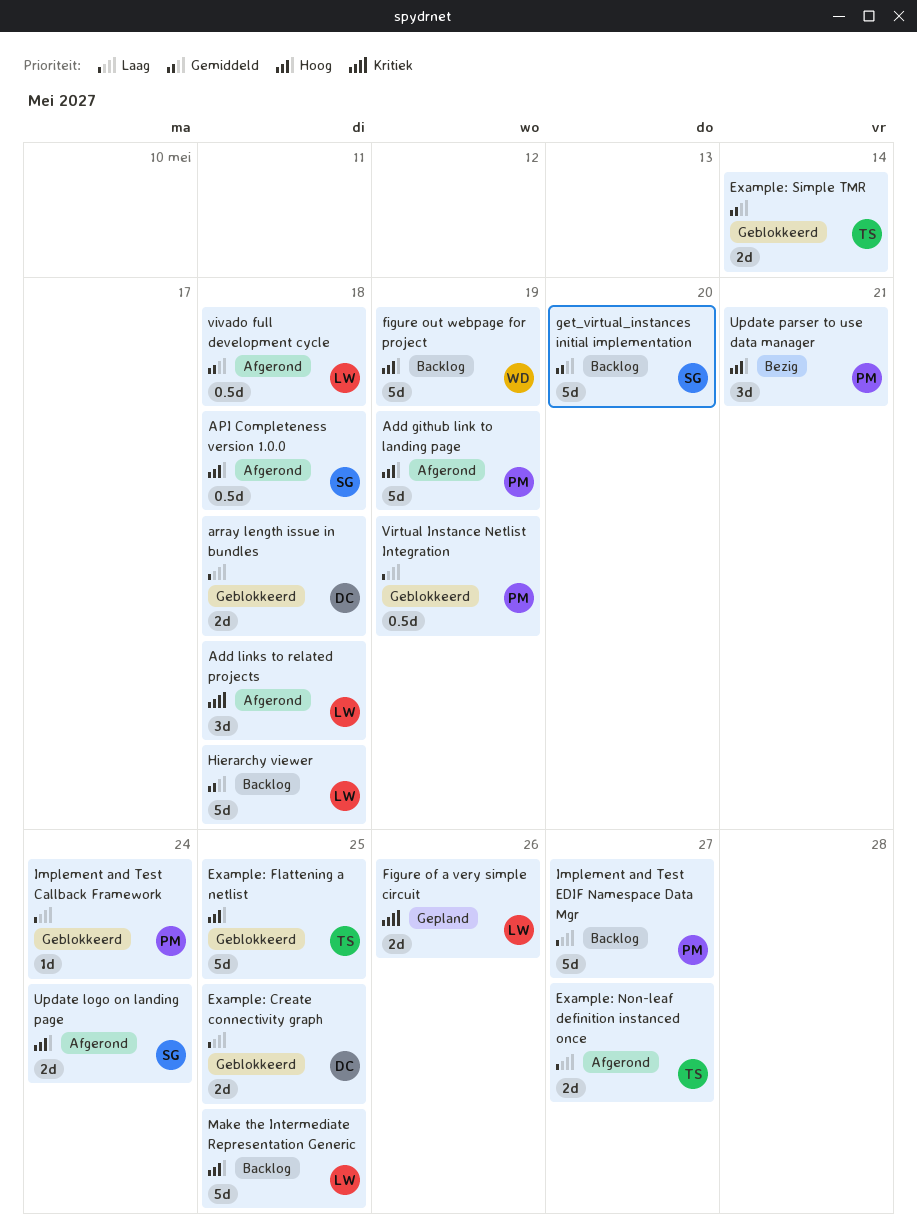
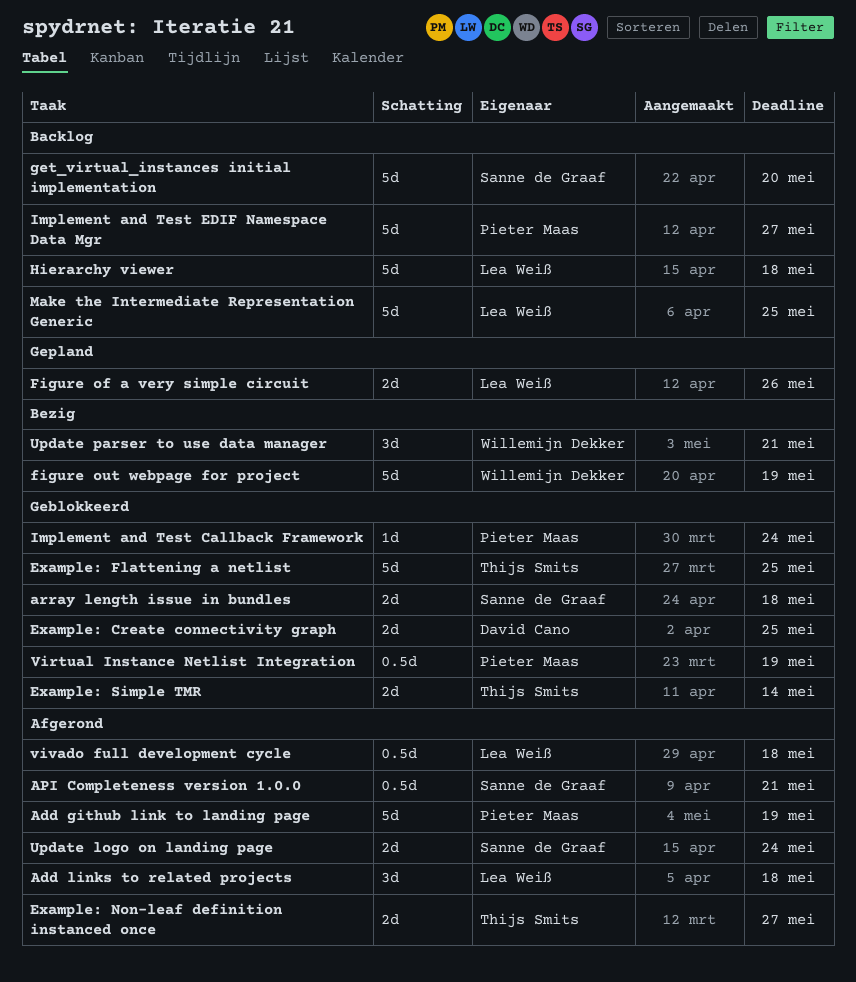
API Completeness version 1.0.0, due: May 18 -> May 21
array length issue in bundles, owner: David Cano -> Sanne de Graaf
figure out webpage for project, status: Backlog -> Bezig
Update parser to use data manager, owner: Pieter Maas -> Willemijn Dekker

